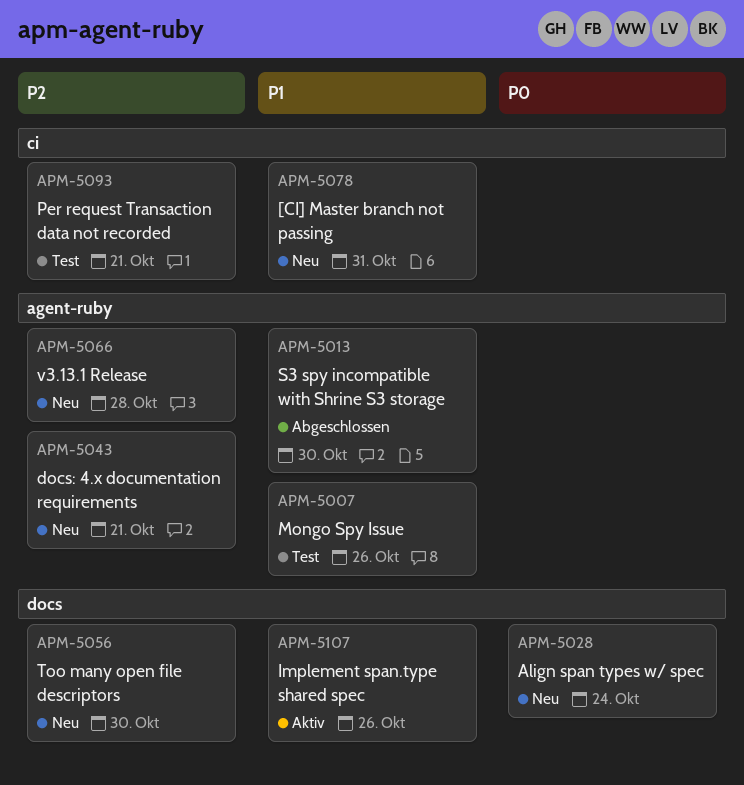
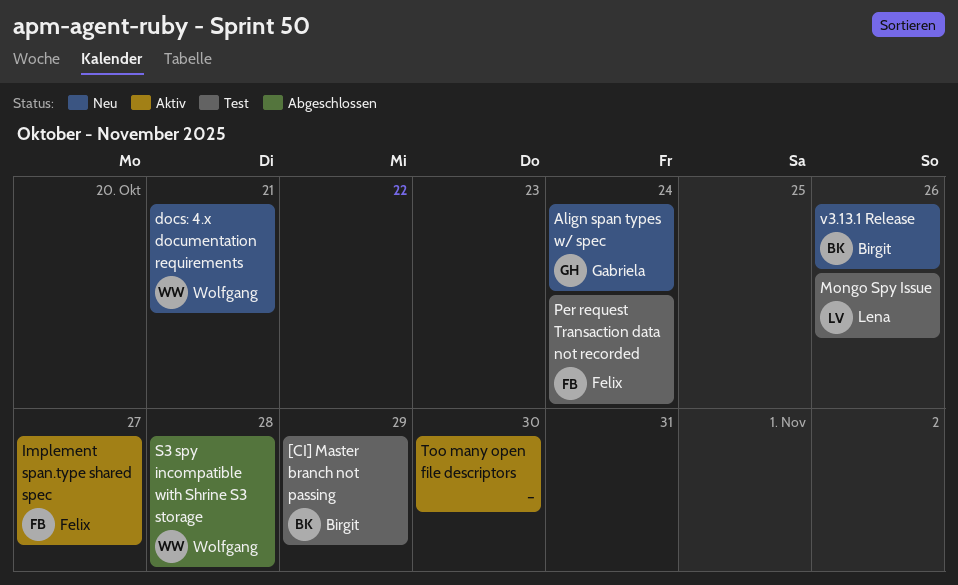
[CI] Master branch not passing, status: Neu -> Test
[CI] Master branch not passing, due: Oct 31 -> Oct 29
Implement span.type shared spec, due: Oct 26 -> Oct 27
Per request Transaction data not recorded, due: Oct 21 -> Oct 24
S3 spy incompatible with Shrine S3 storage, due: Oct 30 -> Oct 28
Too many open file descriptors, status: Neu -> Aktiv
v3.13.1 Release, due: Oct 28 -> Oct 26

